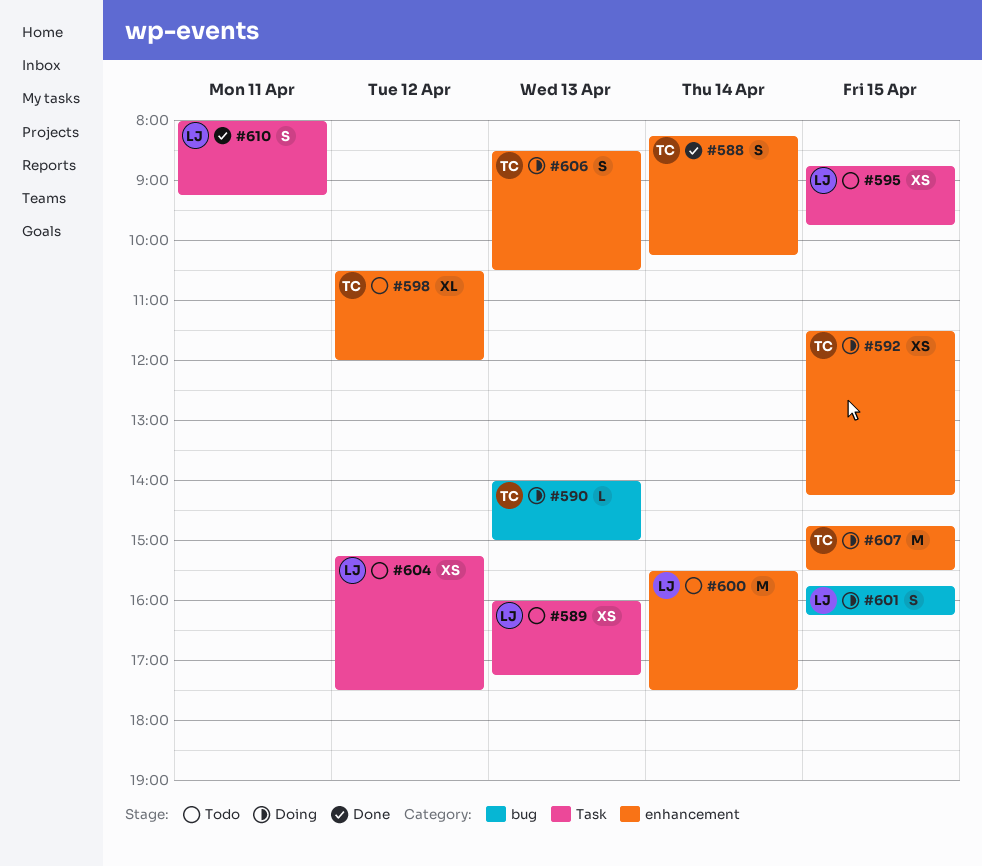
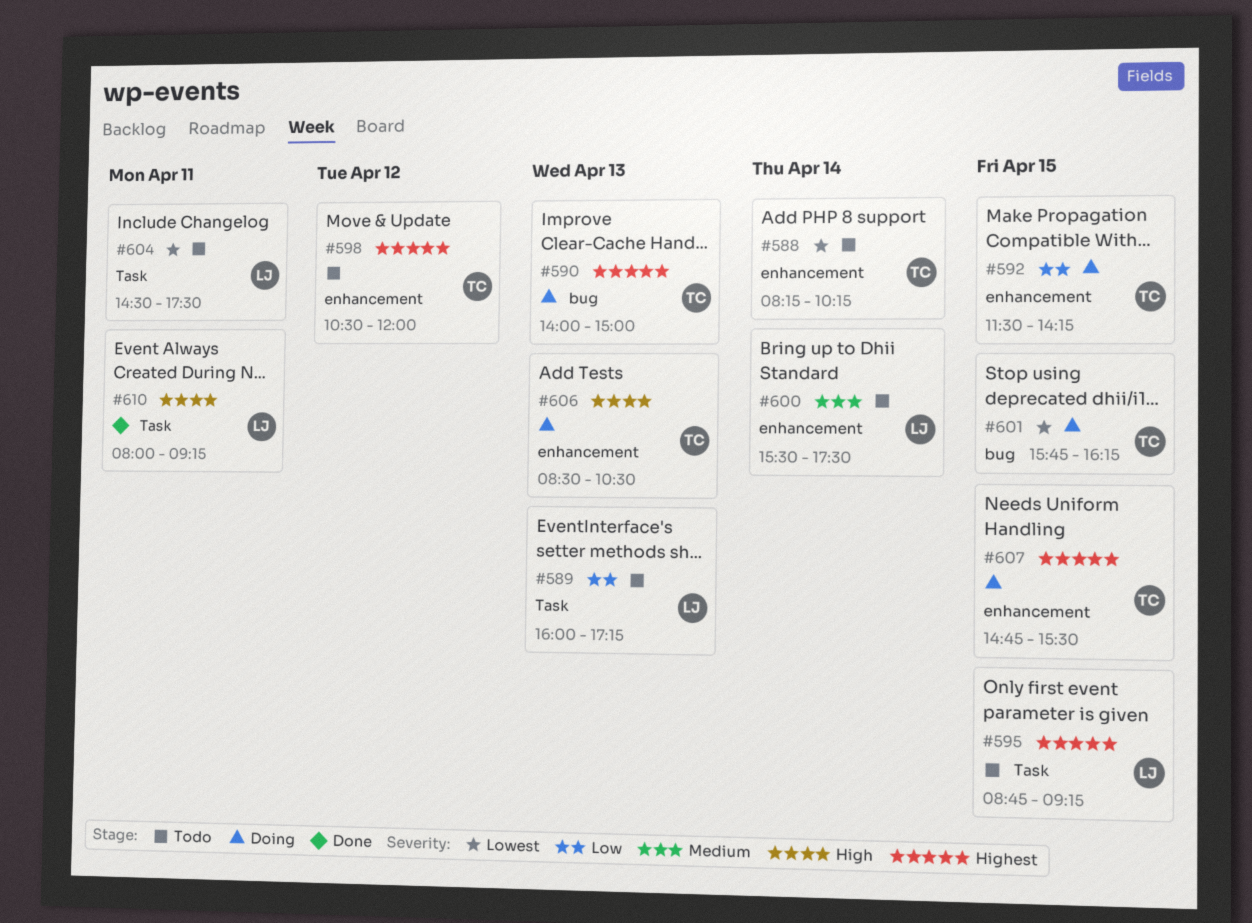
#588, status: Done -> Todo
#595, ends: 09:45 -> 09:15
#601, owner: LJ -> TC
#604, day: Apr 12 -> Apr 11
#604, begins: 15:15 -> 14:30

